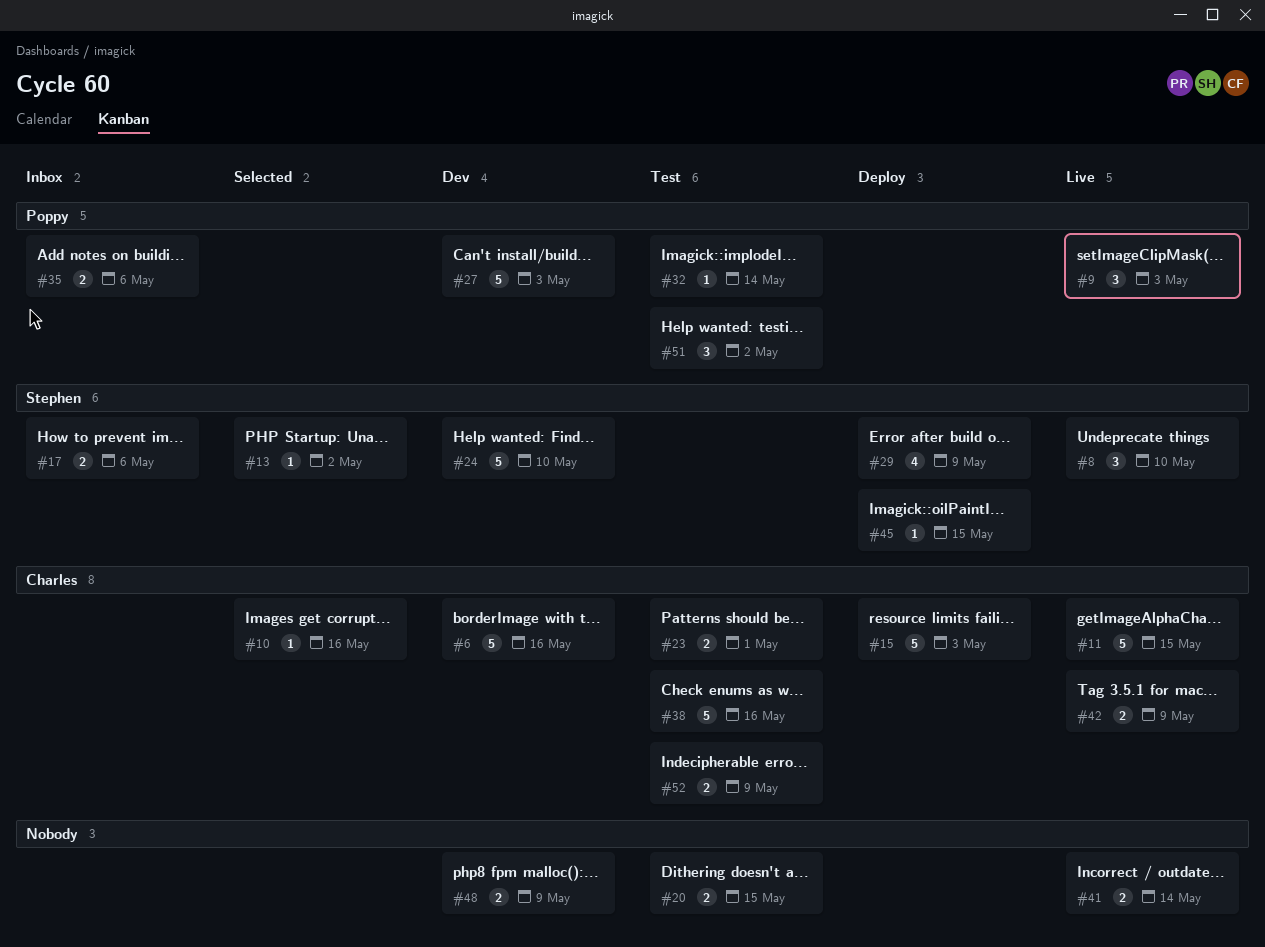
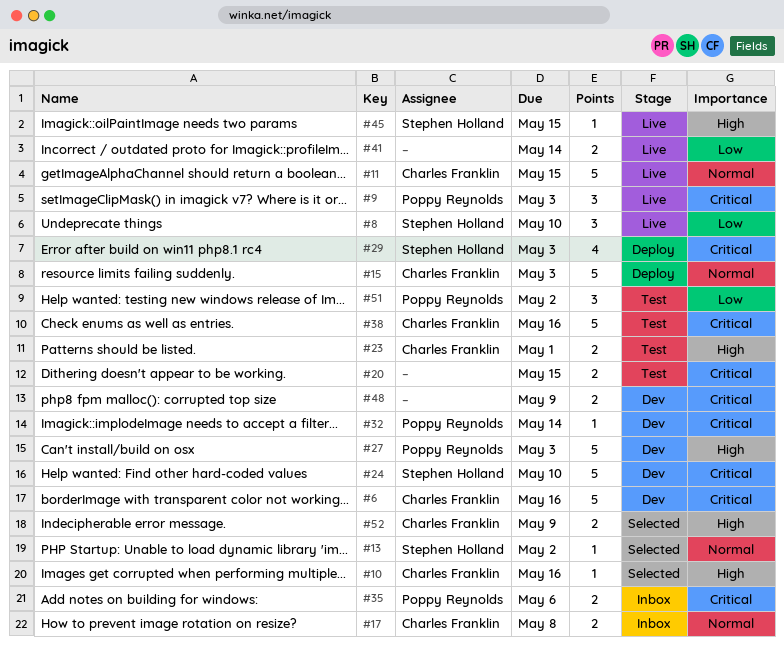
#17, owner: Stephen Holland -> Charles Franklin
#17, due: May 6 -> May 8
#29, due: May 9 -> May 3
#32, status: Test -> Dev
#42: present -> none
#45, status: Deploy -> Live
#52, status: Test -> Selected

